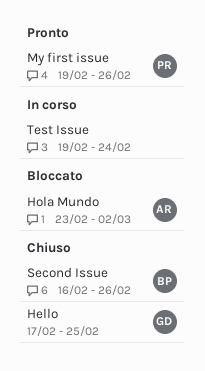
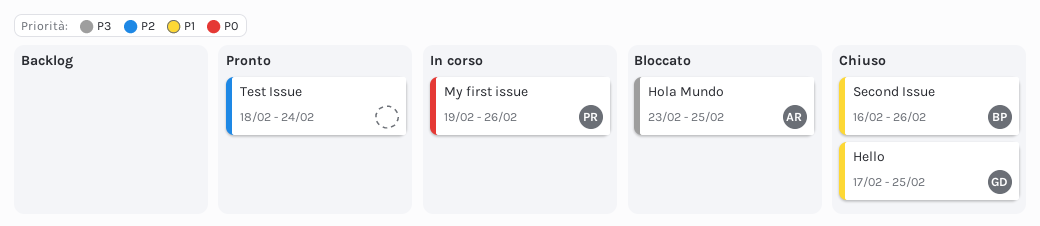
Hola Mundo, due: Mar 2 -> Feb 25
My first issue, status: Pronto -> In corso
Test Issue, status: In corso -> Pronto
Test Issue, start: Feb 19 -> Feb 18

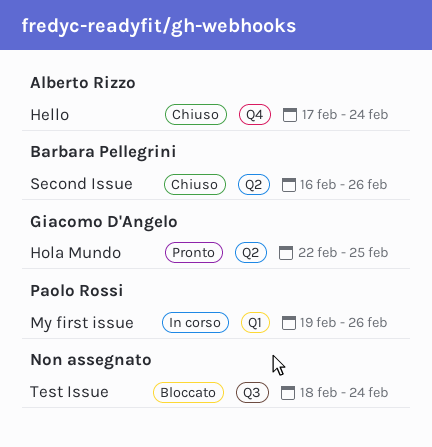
Hello, owner: Giacomo D'Angelo -> Alberto Rizzo
Hello, due: Feb 25 -> Feb 24
Hola Mundo, status: Bloccato -> Pronto
Hola Mundo, owner: Alberto Rizzo -> Giacomo D'Angelo
Hola Mundo, start: Feb 23 -> Feb 22
Test Issue, status: Pronto -> Bloccato

